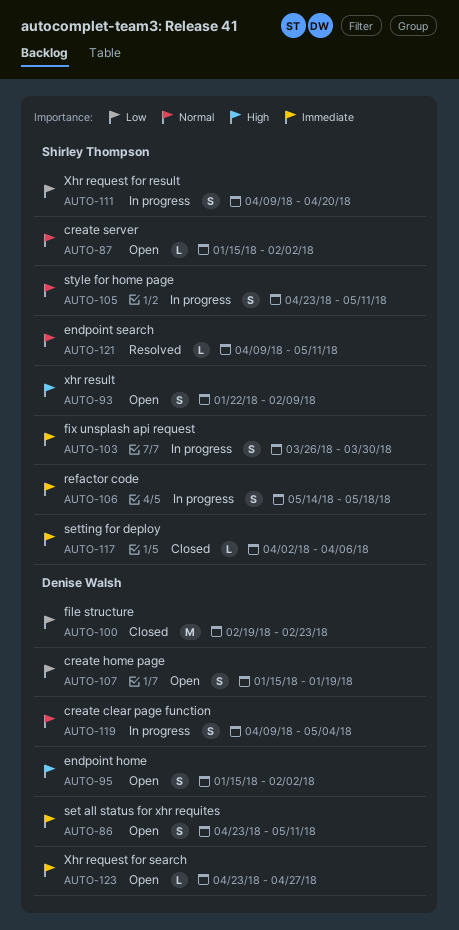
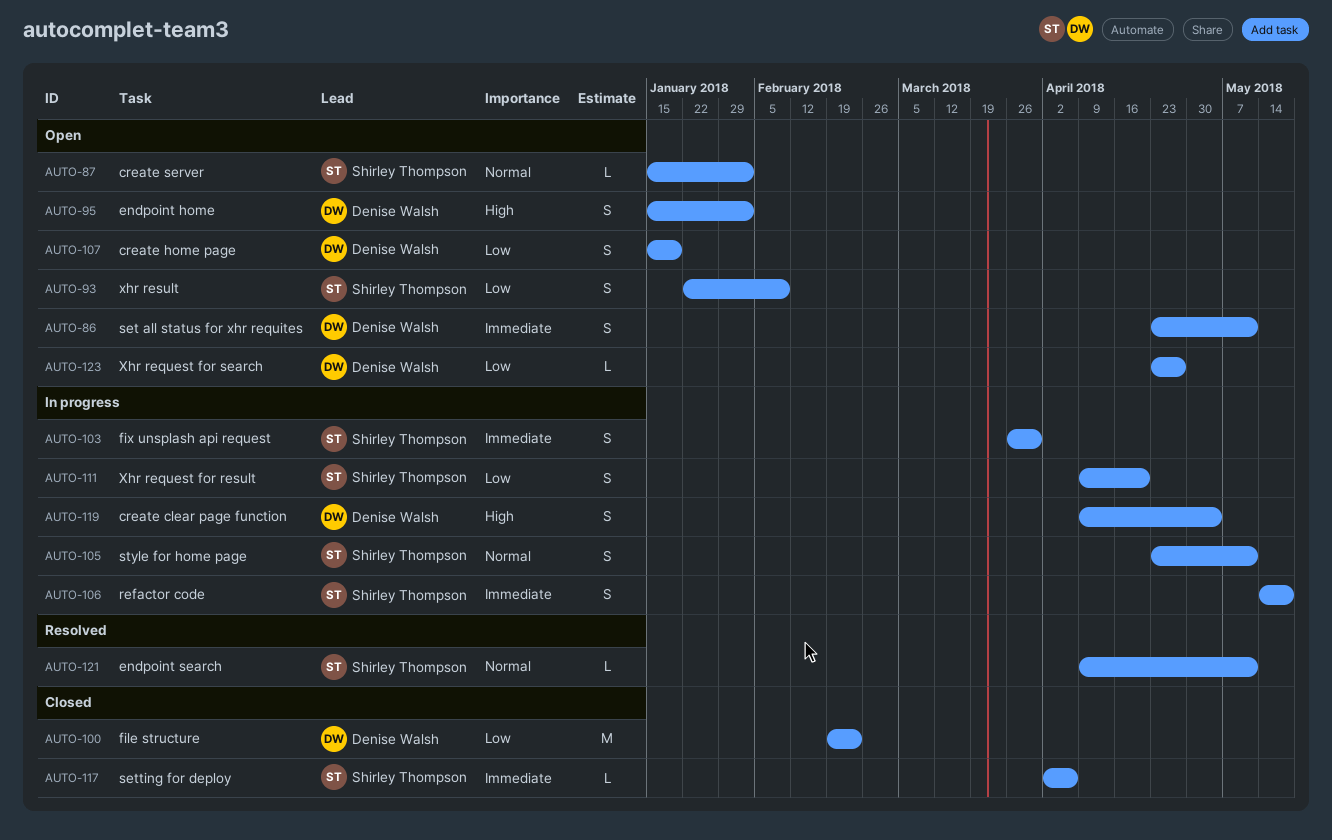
AUTO-93, priority: High -> Low
AUTO-119, priority: Normal -> High
AUTO-123, priority: Immediate -> Low

